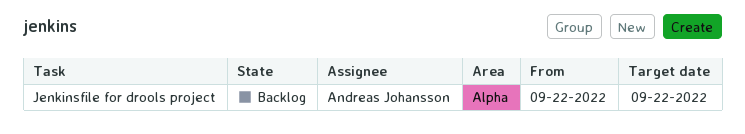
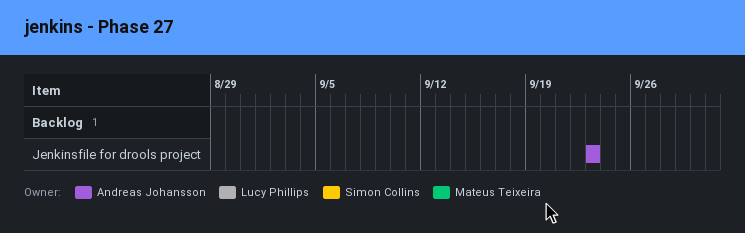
Jenkinsfile for drools project, start: Sep 22 -> Sep 23
Jenkinsfile for drools project, due: Sep 22 -> Sep 23

